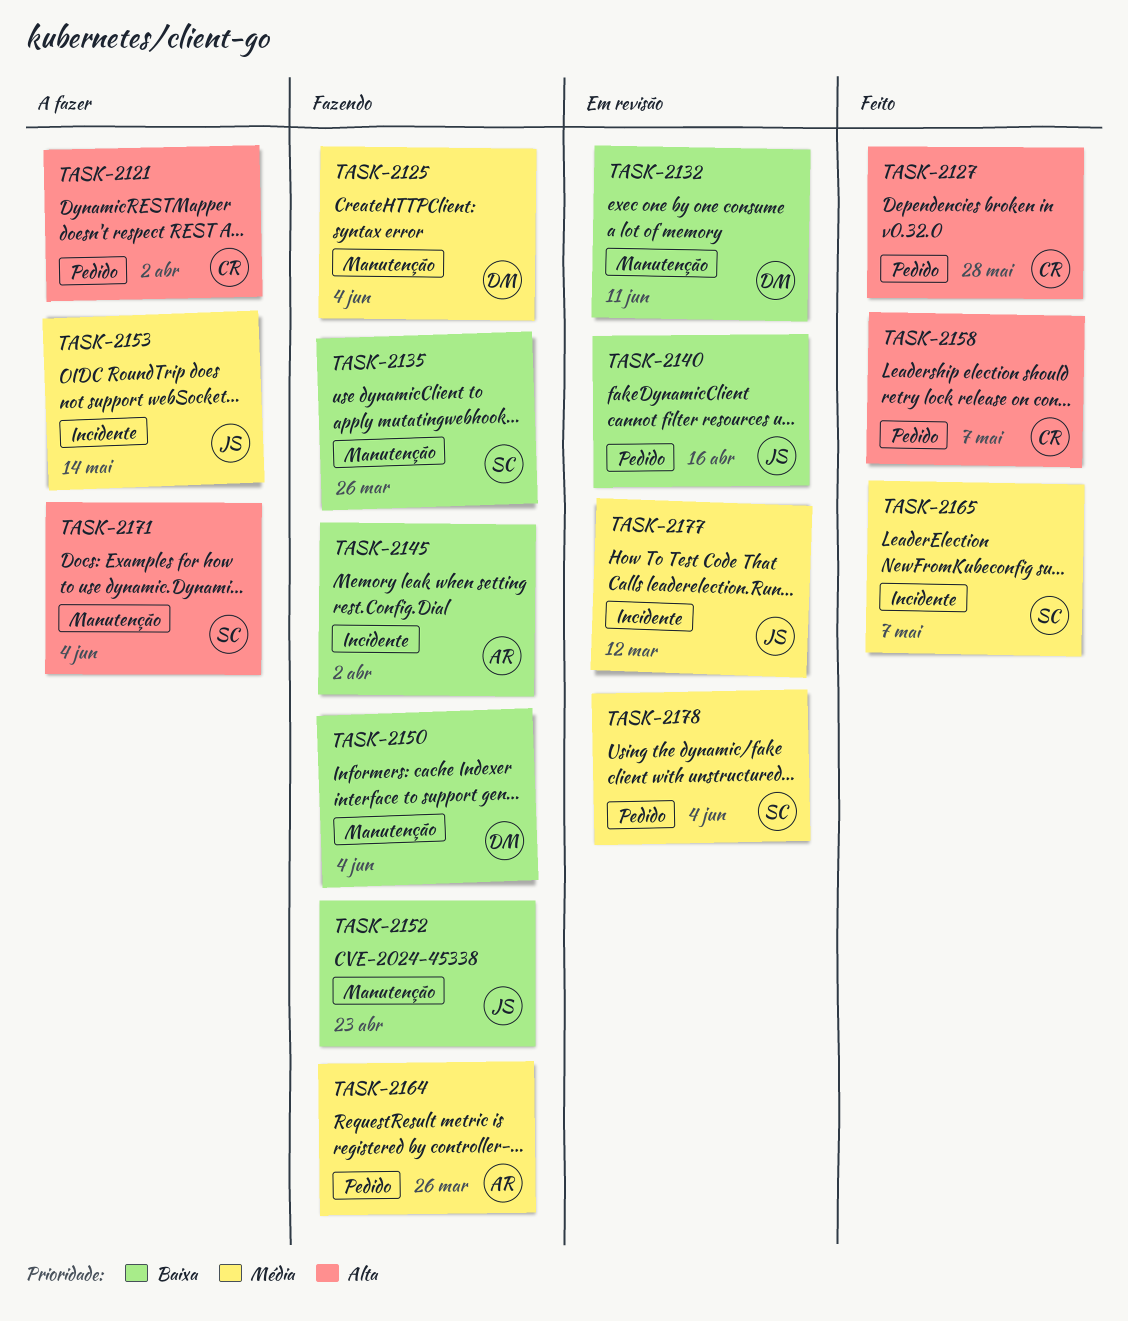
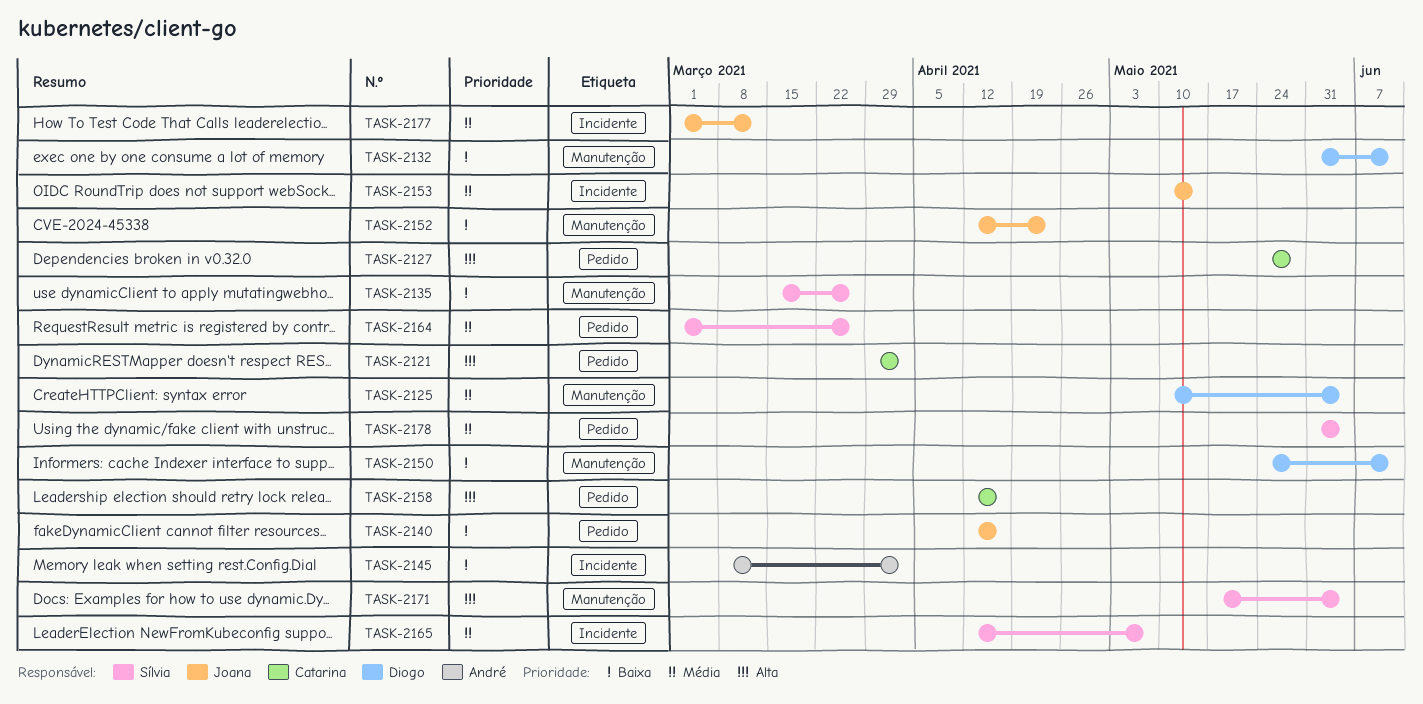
TASK-2150, due: Jun 4 -> Jun 11
TASK-2158, due: May 7 -> Apr 16
TASK-2164, owner: André -> Sílvia

